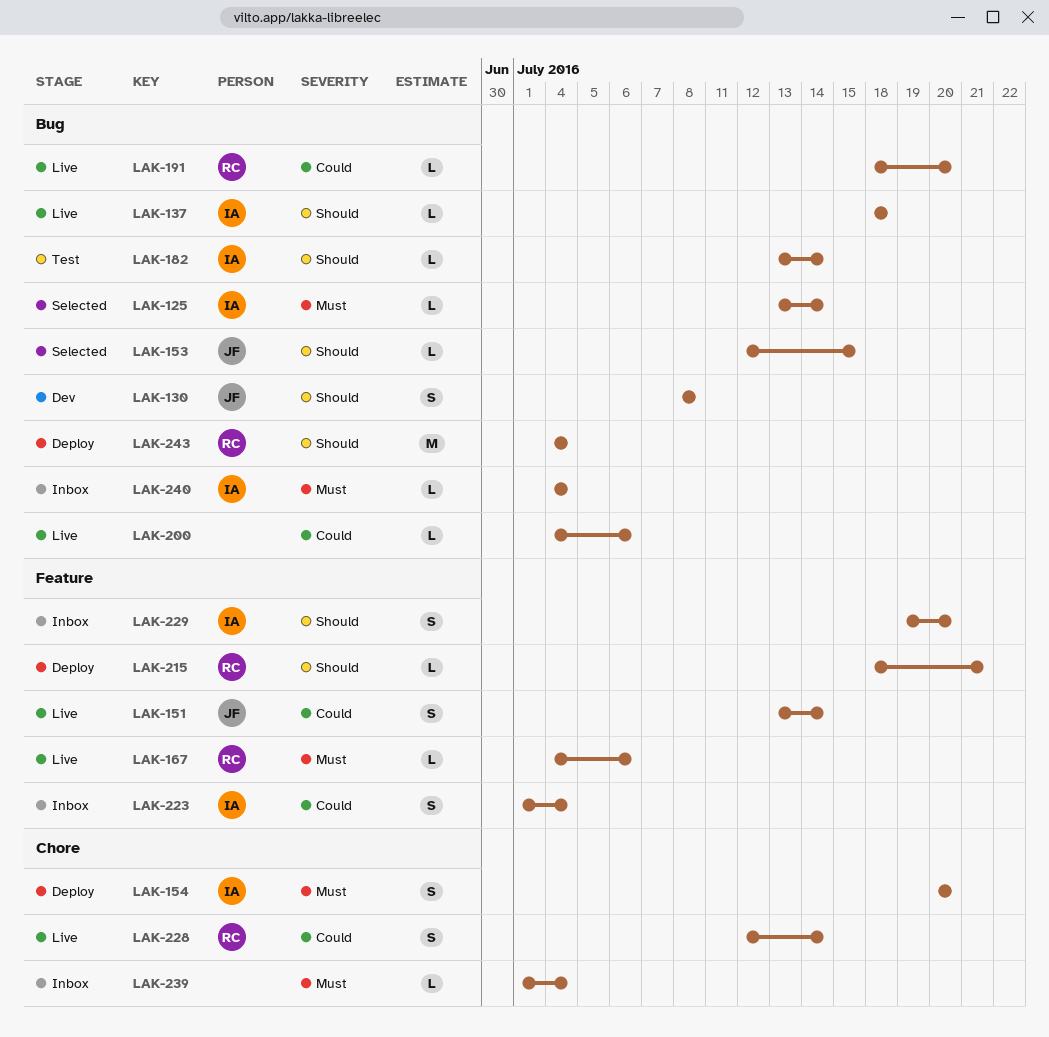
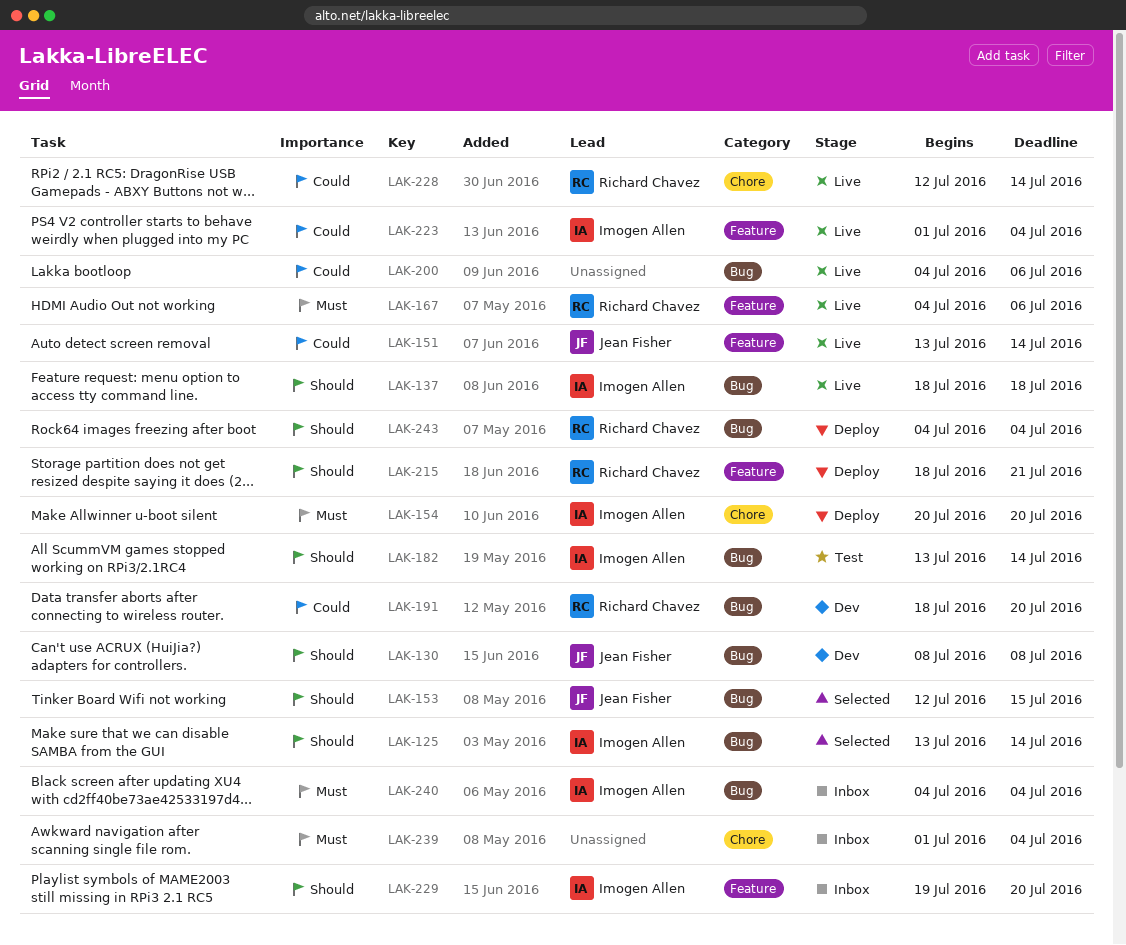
LAK-125, priority: Must -> Should
LAK-191, status: Live -> Dev
LAK-223, status: Inbox -> Live

